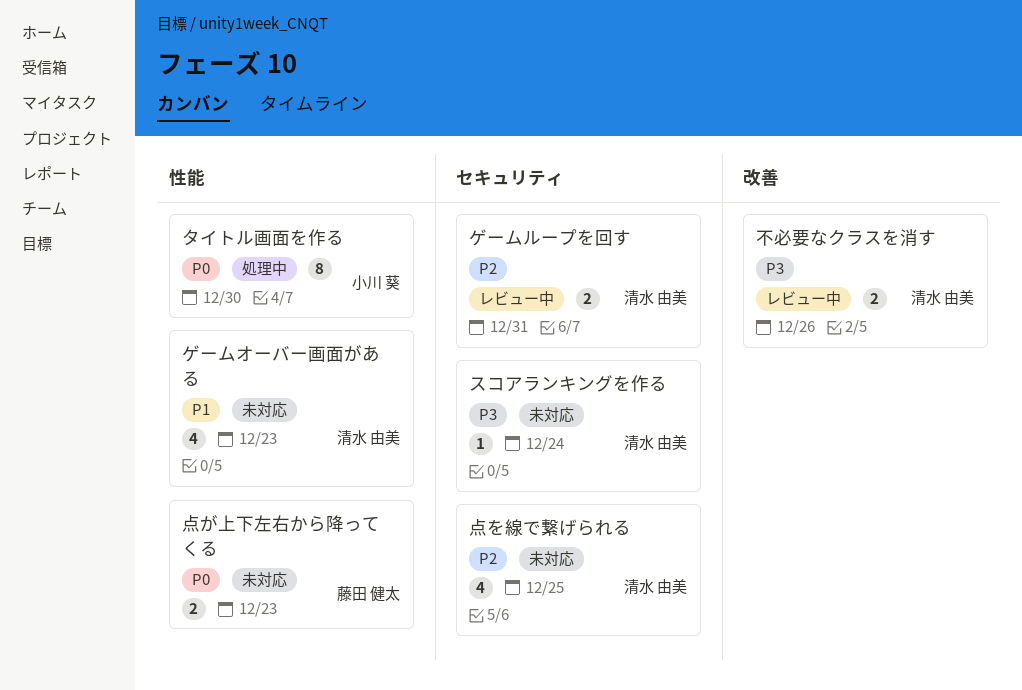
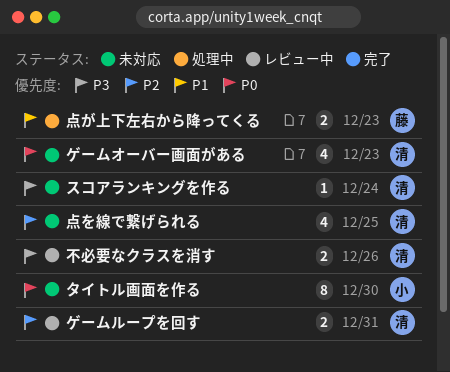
ゲームオーバー画面がある, priority: P1 -> P0
タイトル画面を作る, status: 処理中 -> 未対応
点が上下左右から降ってくる, status: 未対応 -> 処理中
点が上下左右から降ってくる, priority: P0 -> P1

